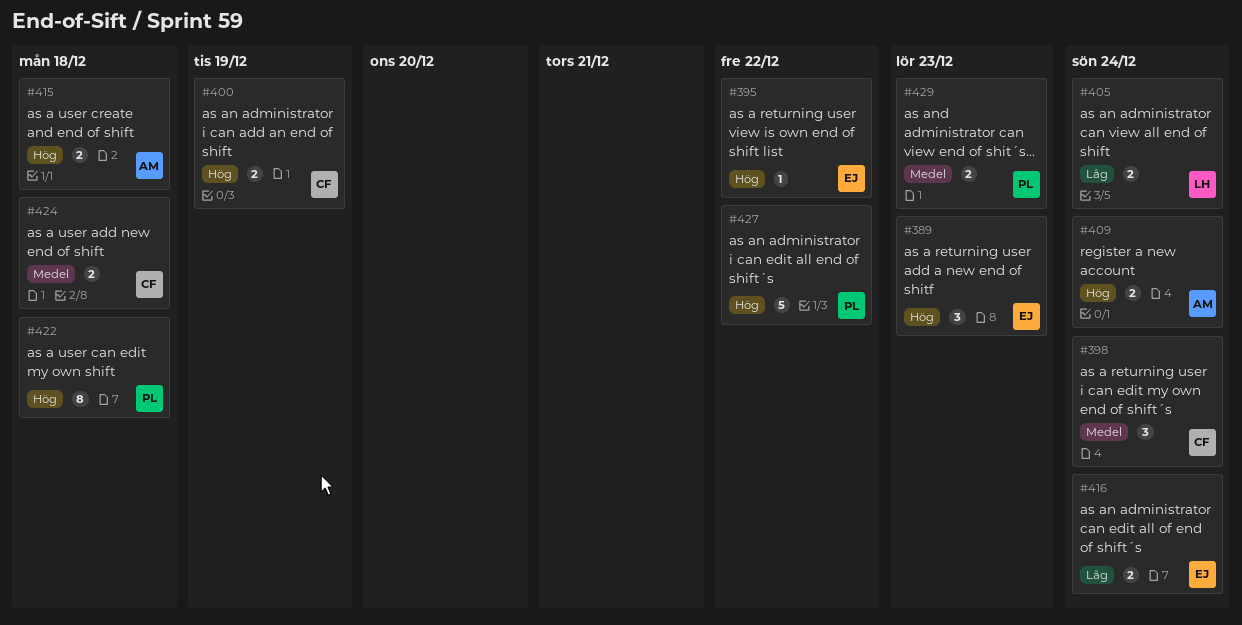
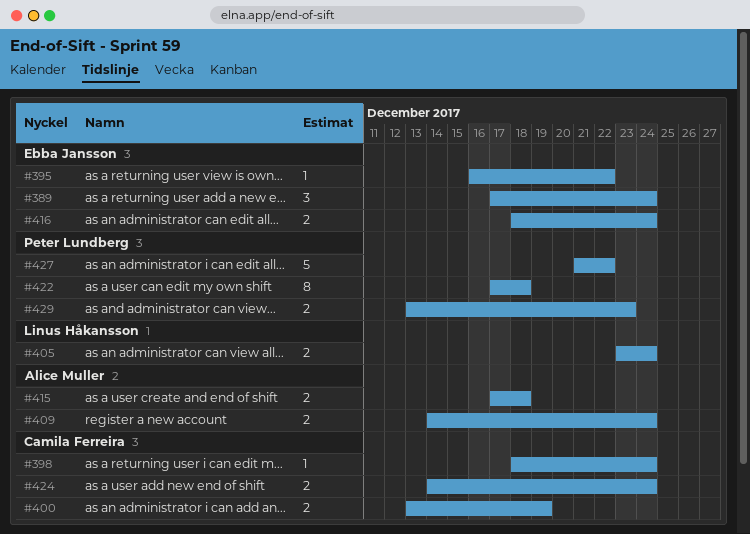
#389, due: Dec 23 -> Dec 24
#398, estimate: 3 -> 1
#424, due: Dec 18 -> Dec 24

